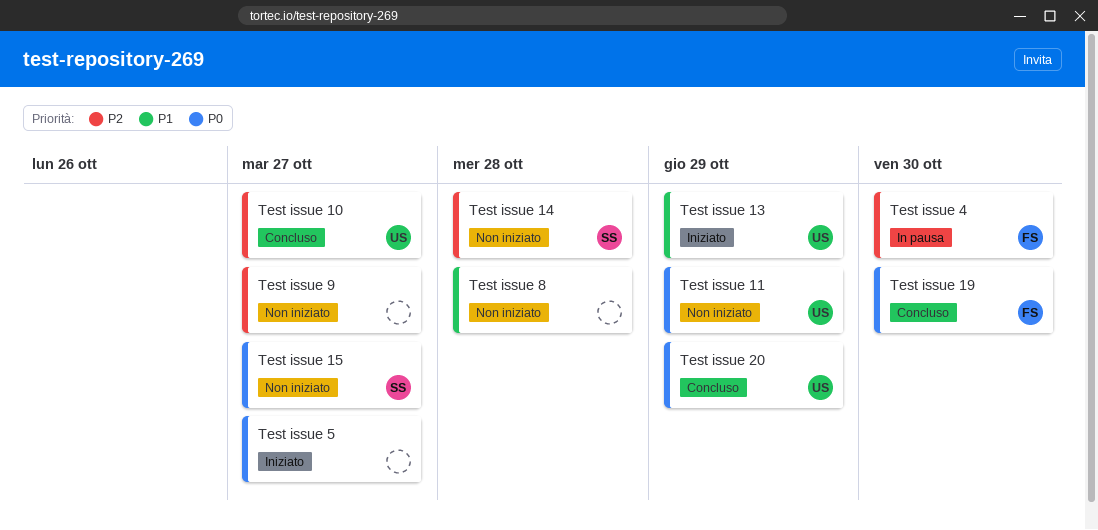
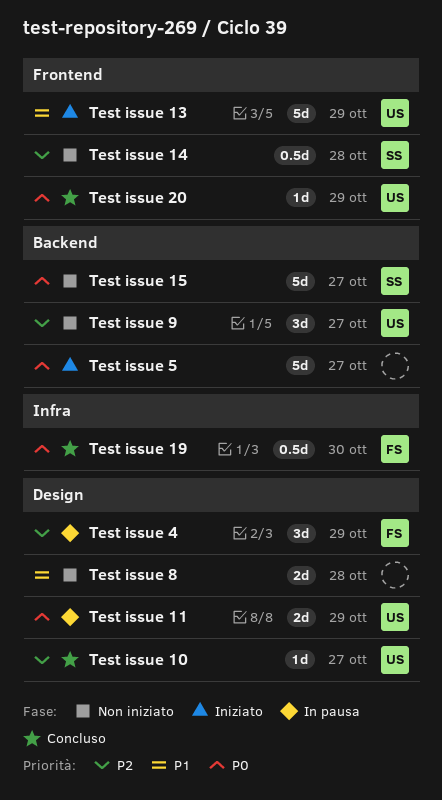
Test issue 11, status: Non iniziato -> In pausa
Test issue 4, due: Oct 30 -> Oct 29
Test issue 9, owner: none -> US

